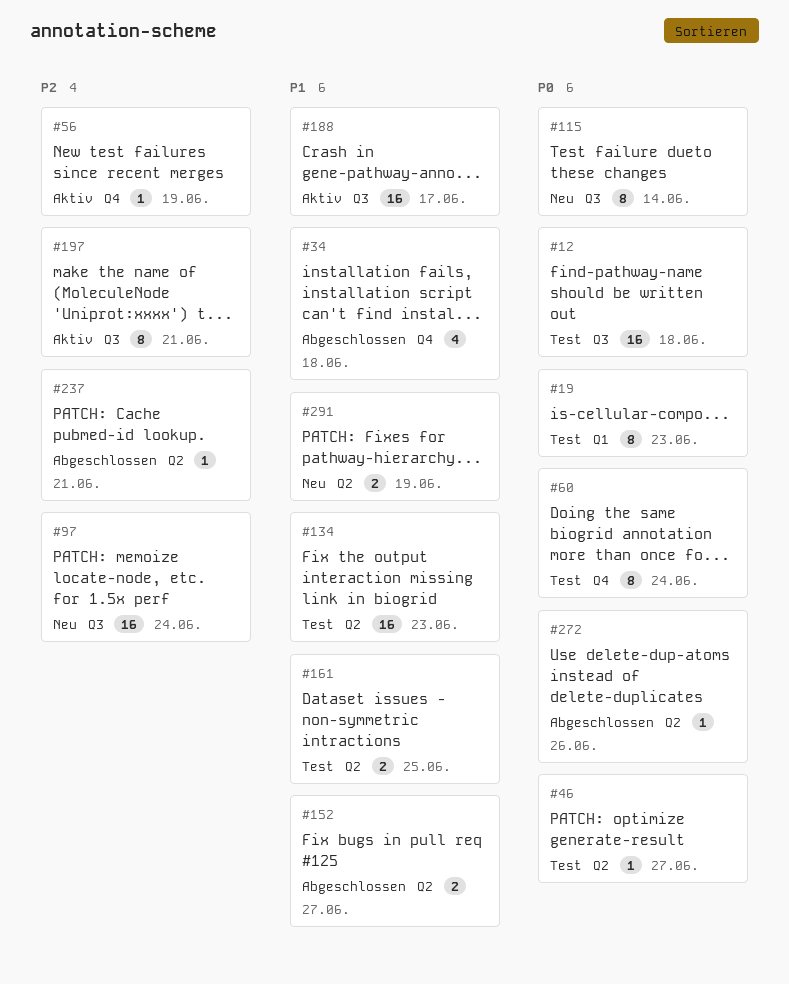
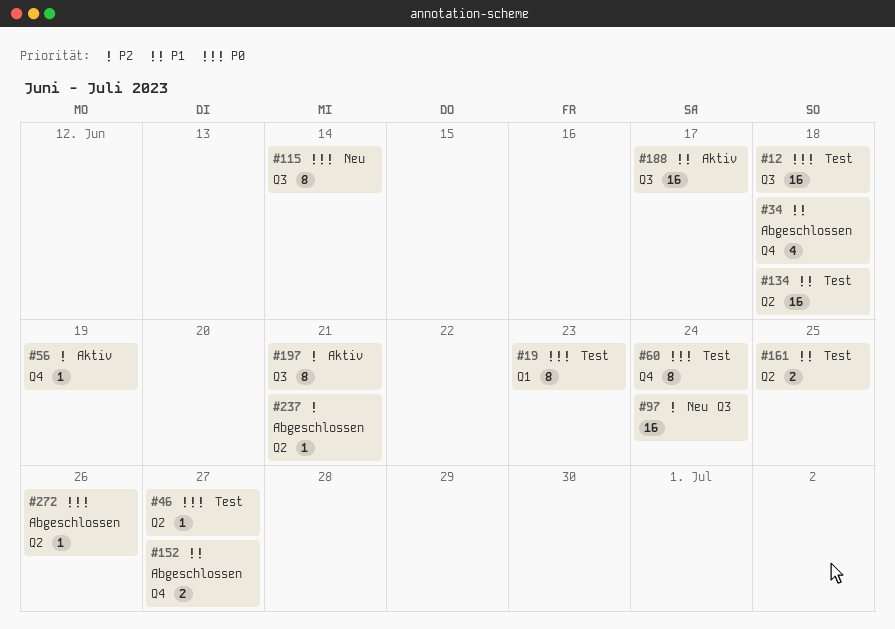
#134, due: Jun 23 -> Jun 18
#152, label: Q2 -> Q4
#291: present -> none

